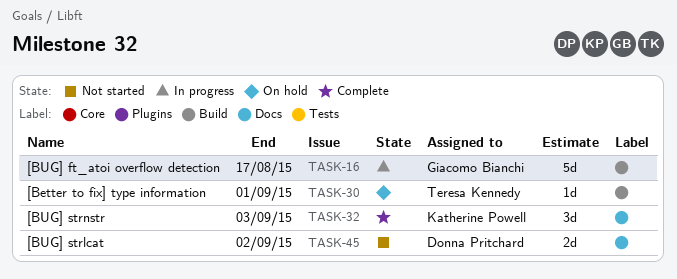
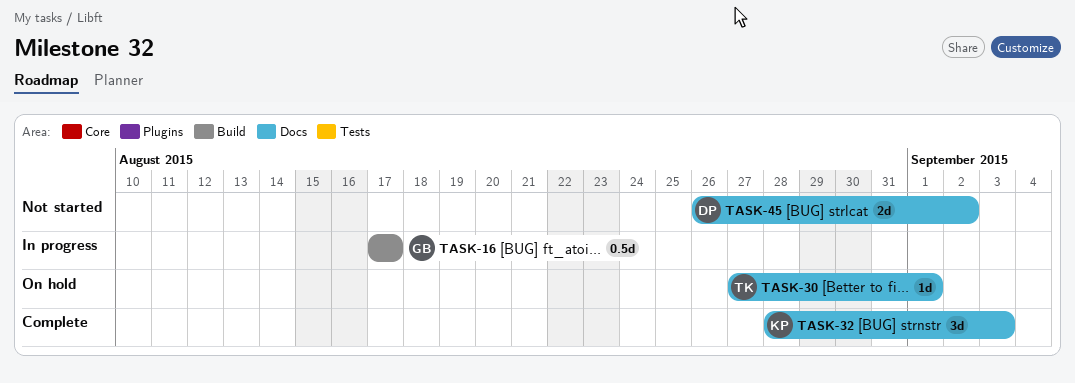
TASK-16, estimate: 5d -> 0.5d
TASK-30, label: Build -> Docs

